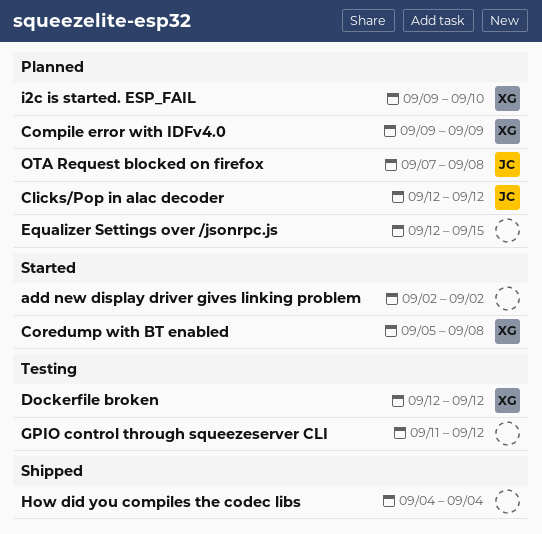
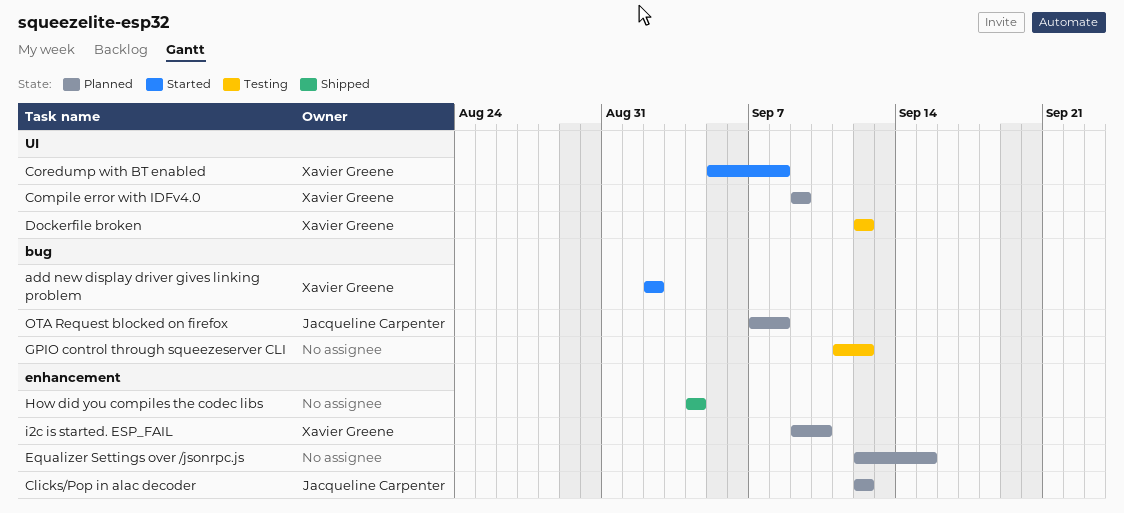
add new display driver gives linking problem, owner: none -> Xavier Greene

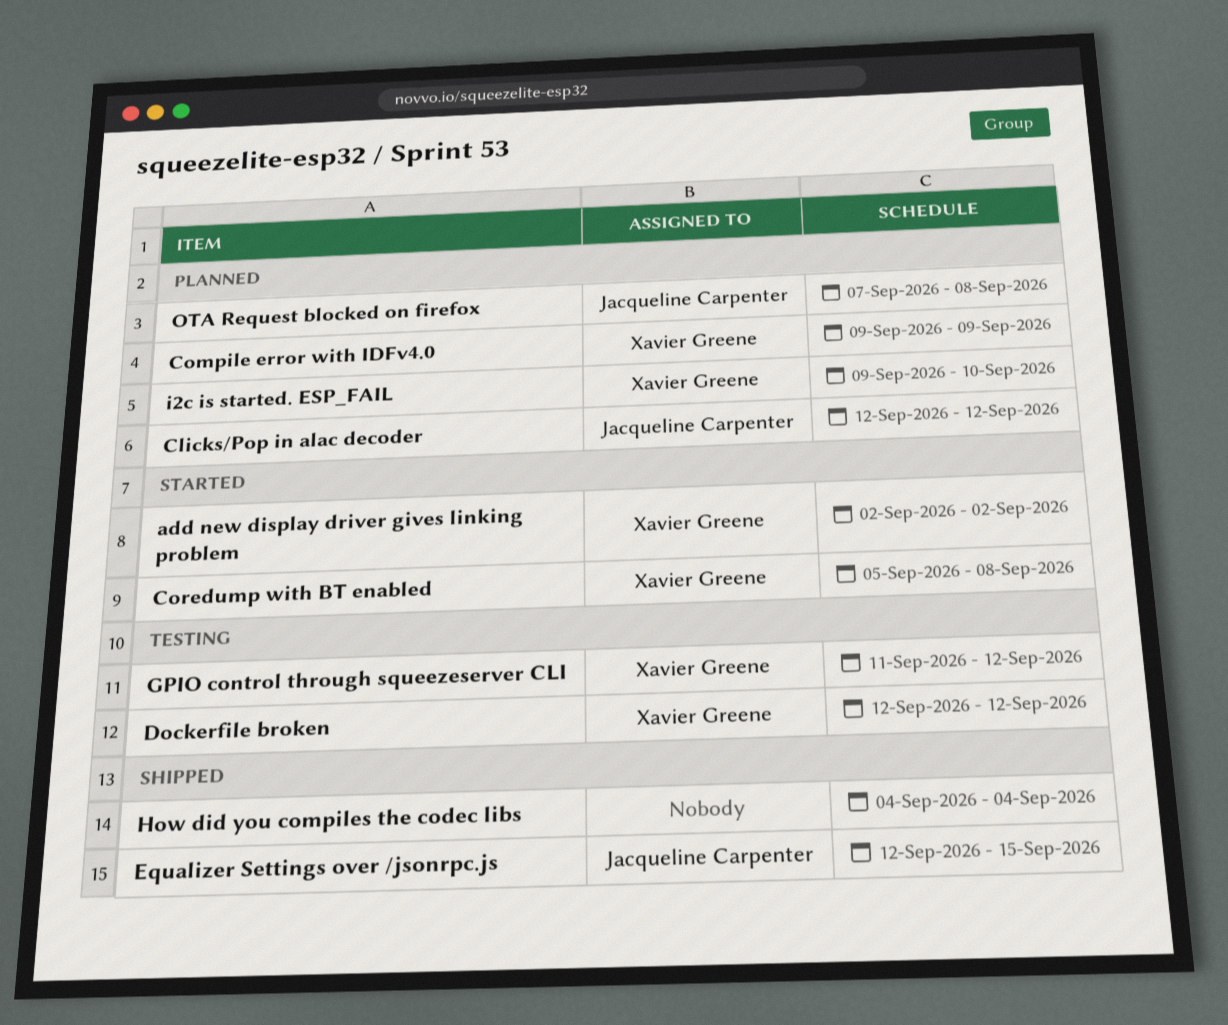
Equalizer Settings over /jsonrpc.js, status: Planned -> Shipped
Equalizer Settings over /jsonrpc.js, owner: none -> Jacqueline Carpenter
GPIO control through squeezeserver CLI, owner: none -> Xavier Greene

